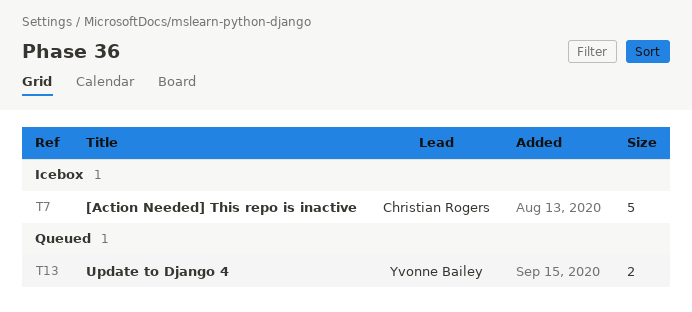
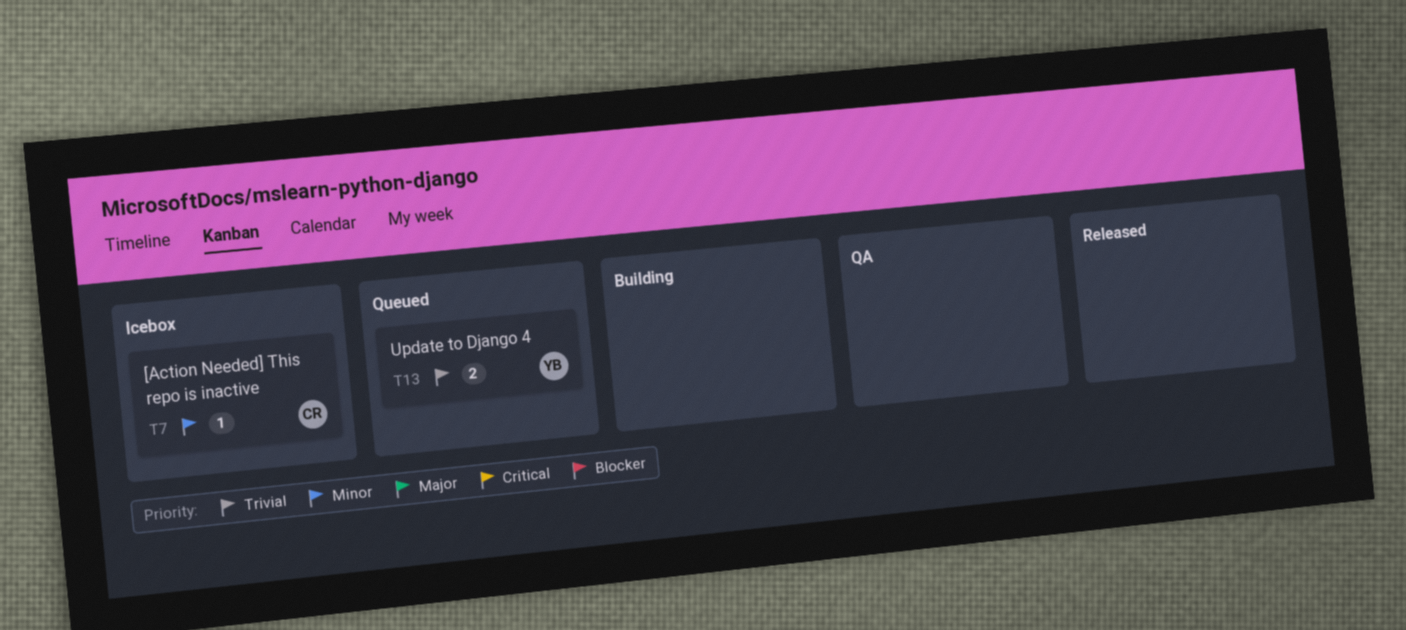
T7, estimate: 5 -> 1

